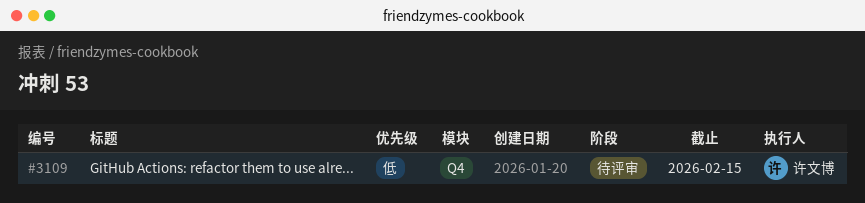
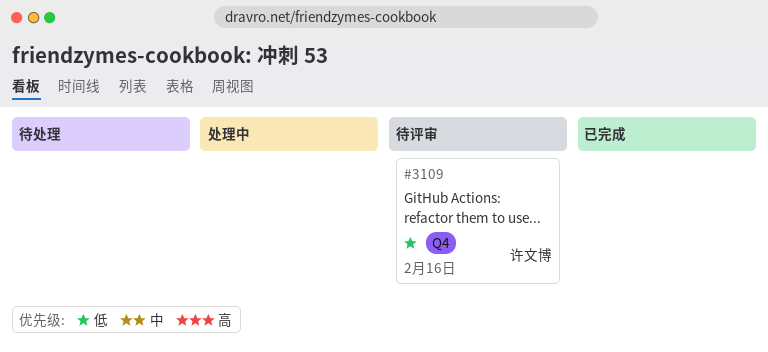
#3109, due: Feb 15 -> Feb 16

